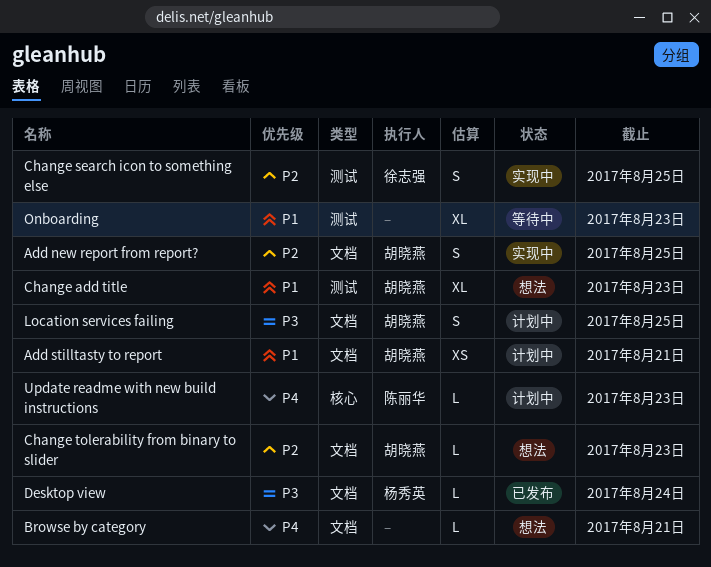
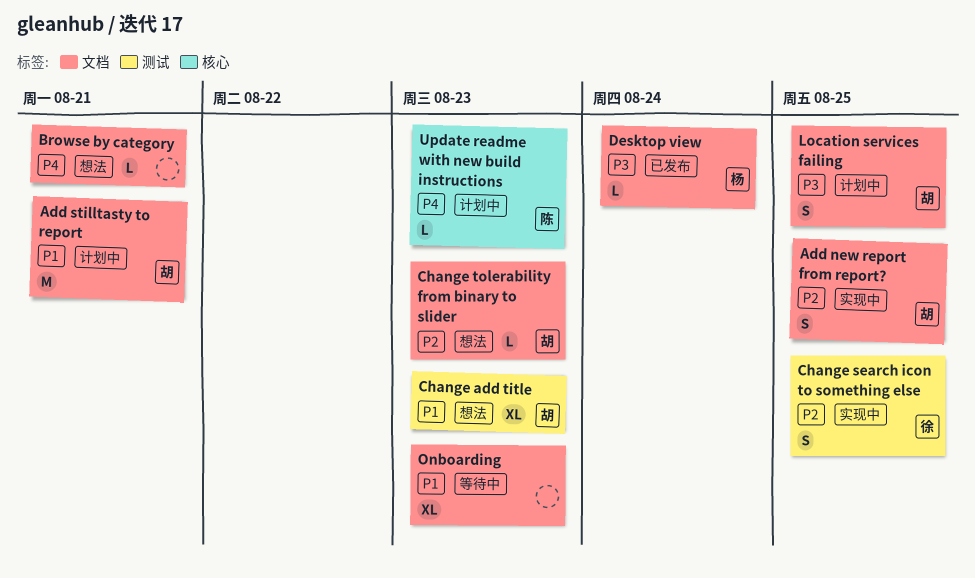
Add stilltasty to report, estimate: XS -> M
Onboarding, label: 测试 -> 文档

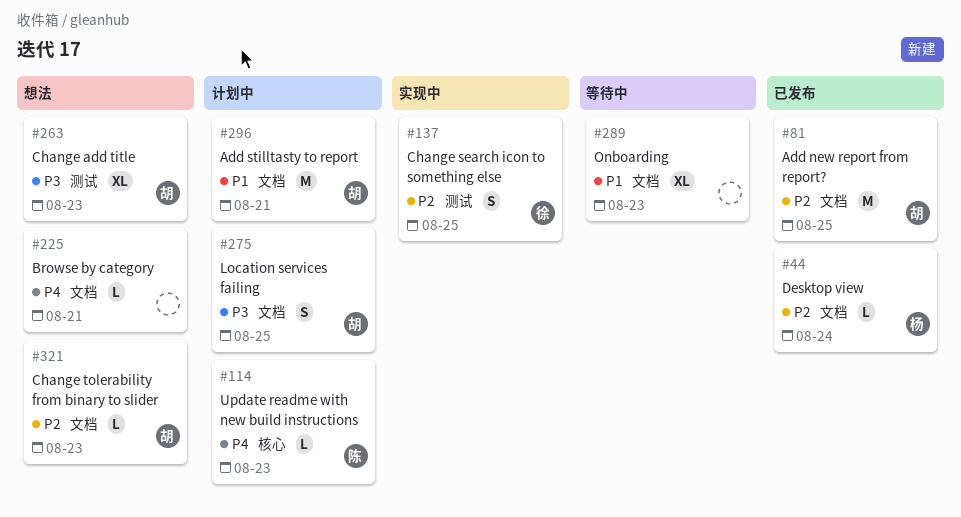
Add new report from report?, status: 实现中 -> 已发布
Add new report from report?, estimate: S -> M
Change add title, priority: P1 -> P3
Desktop view, priority: P3 -> P2

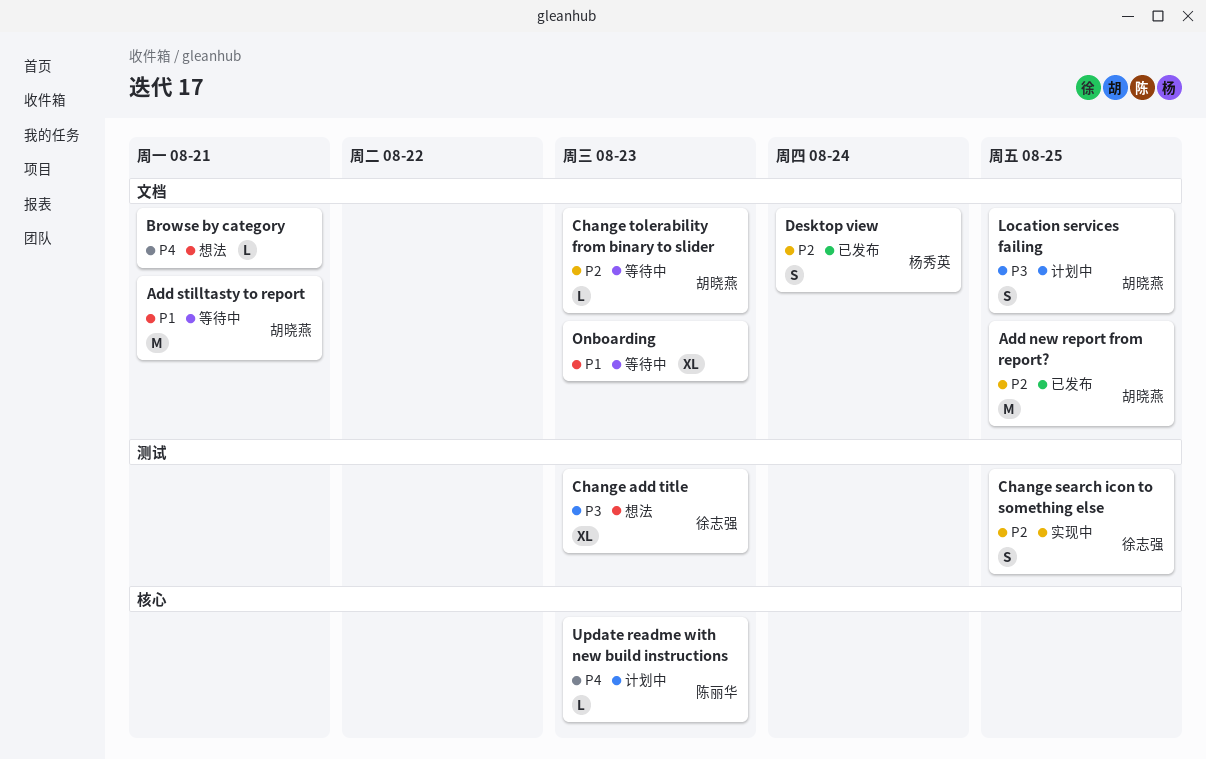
Add stilltasty to report, status: 计划中 -> 等待中
Change add title, owner: 胡晓燕 -> 徐志强
Change tolerability from binary to slider, status: 想法 -> 等待中
Desktop view, estimate: L -> S

